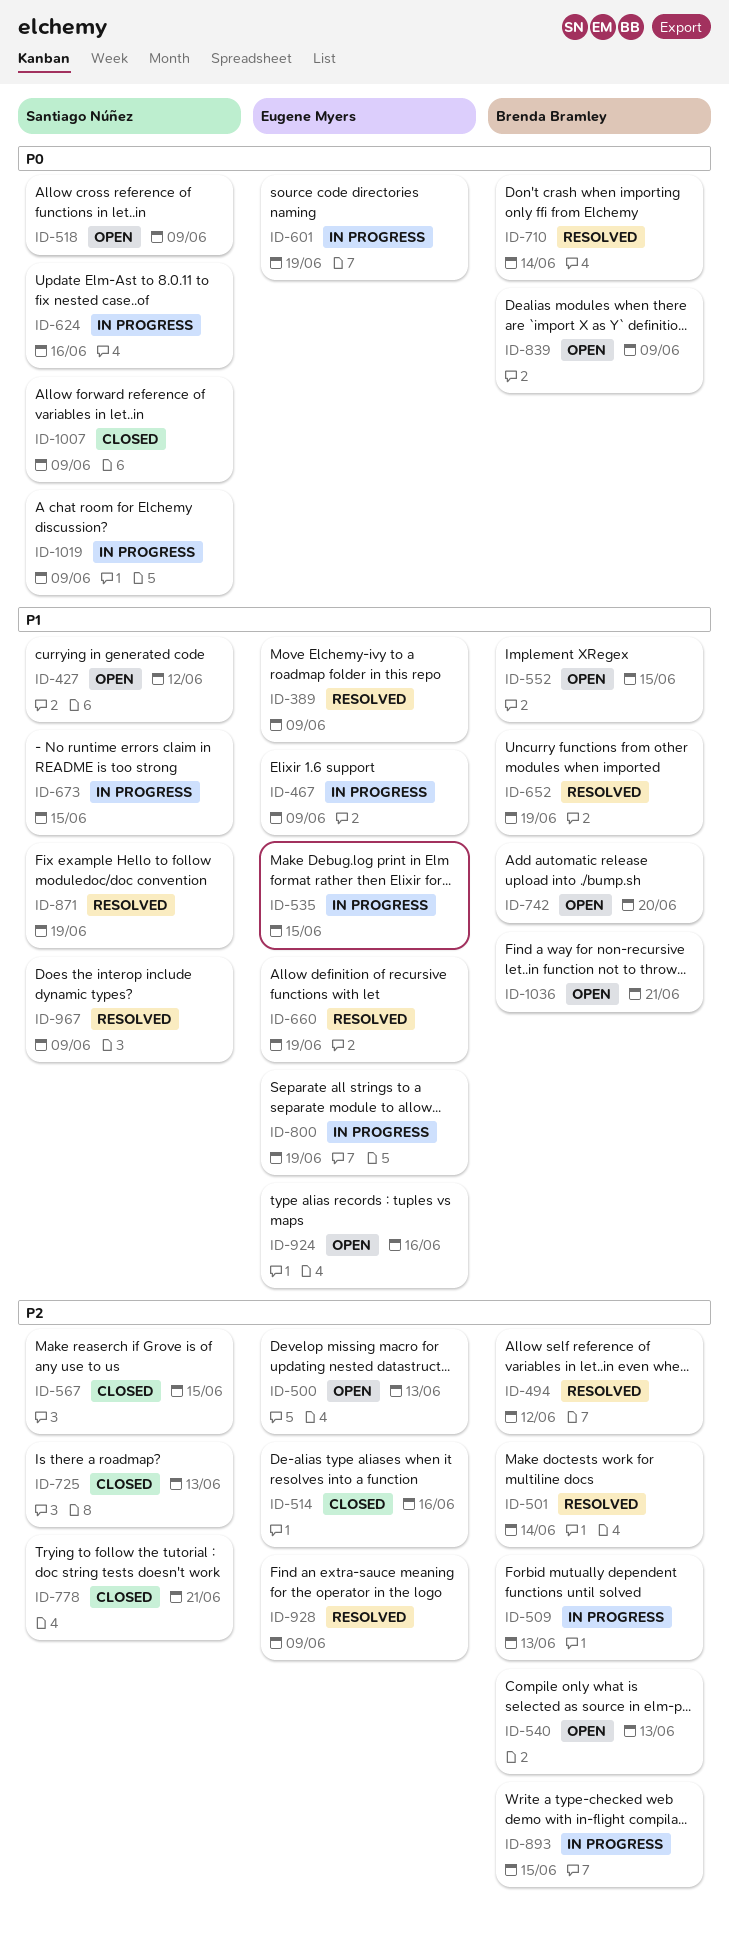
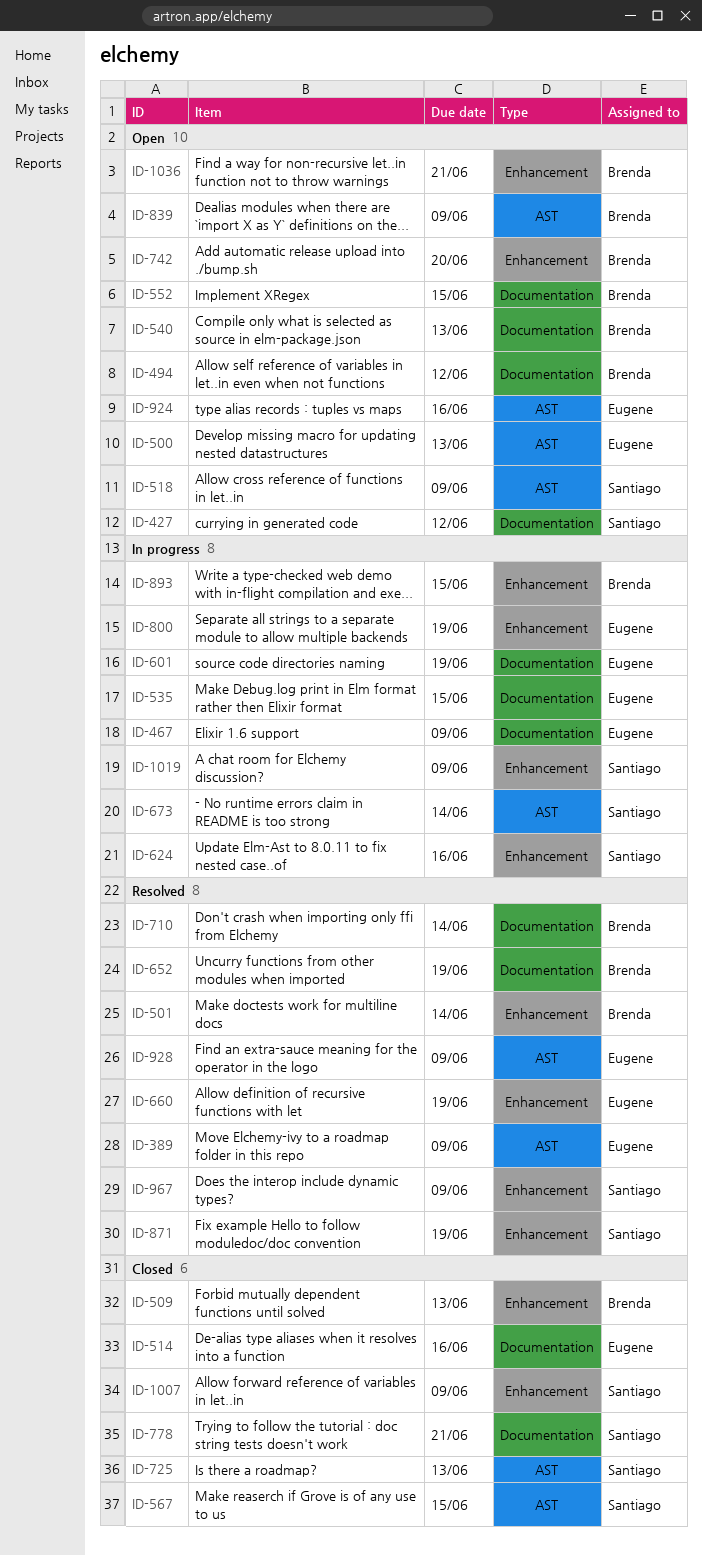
ID-494, status: Resolved -> Open
ID-509, status: In progress -> Closed
ID-673, due: Jun 15 -> Jun 14

